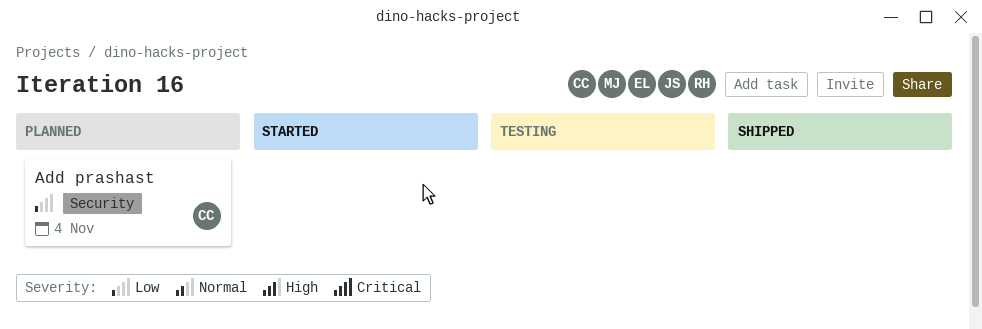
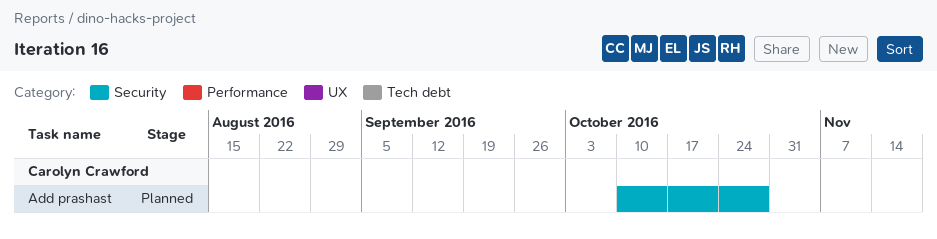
Add prashast, due: Nov 4 -> Oct 28

